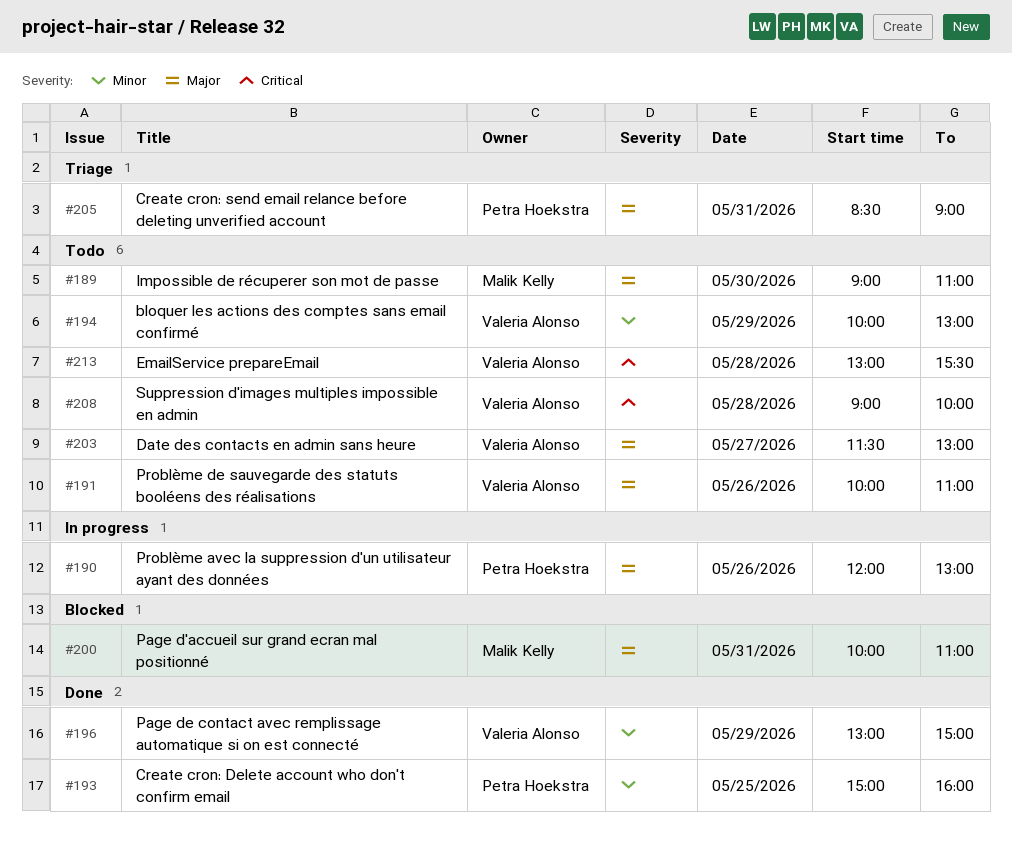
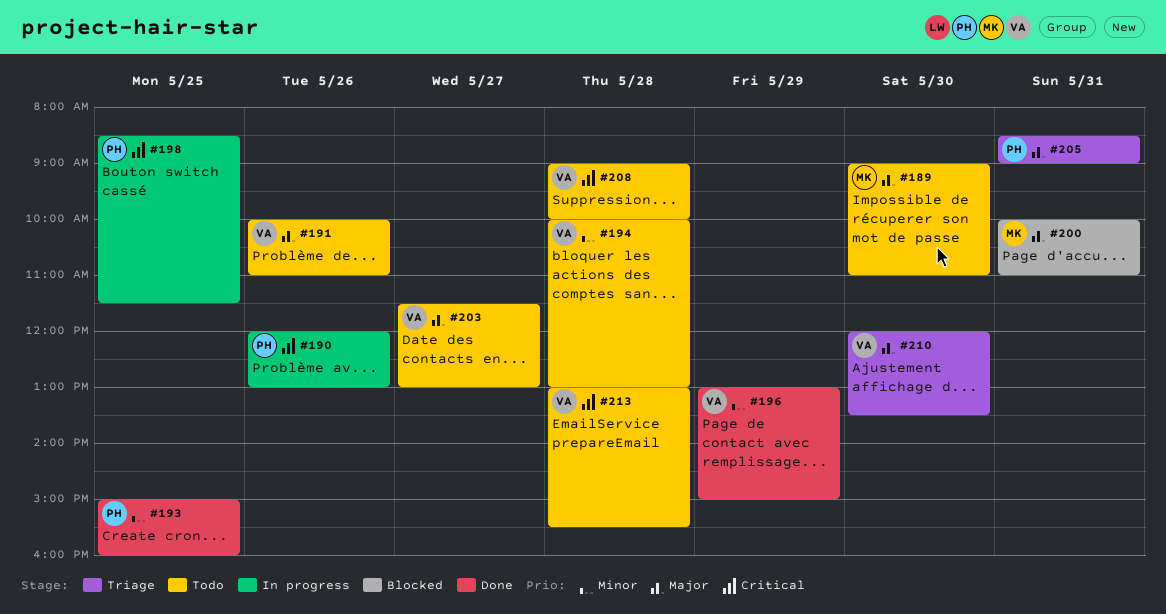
#190, priority: Major -> Critical
#194, day: May 29 -> May 28
#198: none -> present
#210: none -> present

